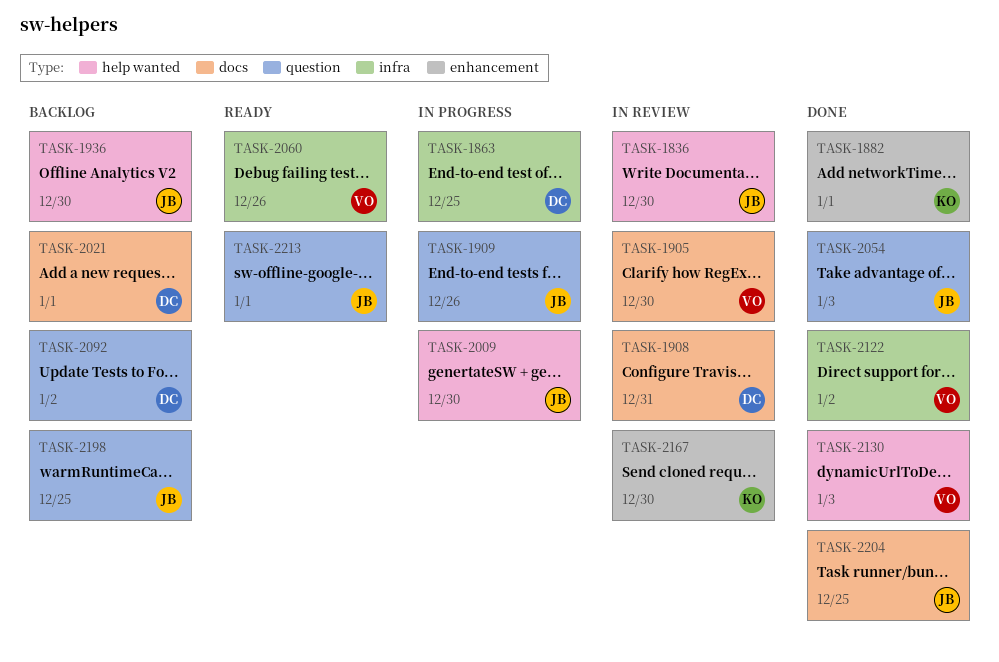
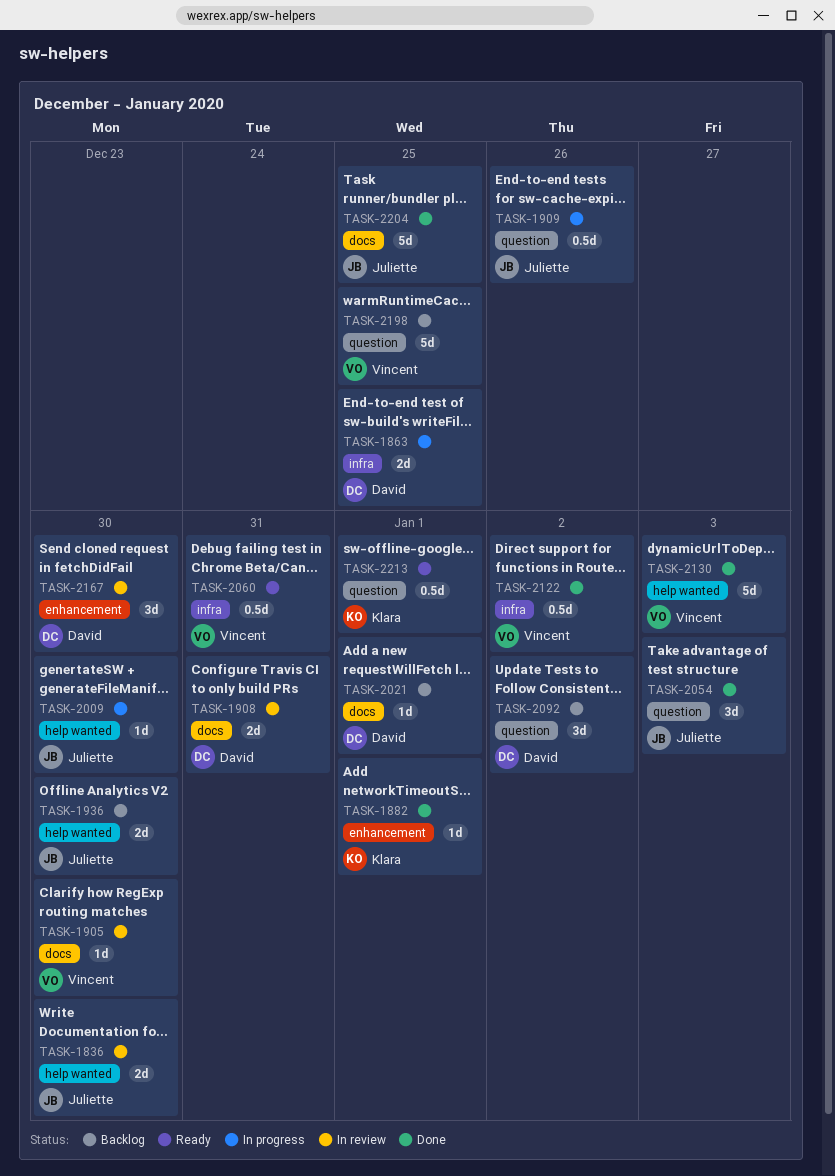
TASK-2060, due: Dec 26 -> Dec 31
TASK-2167, owner: Klara -> David
TASK-2198, owner: Juliette -> Vincent
TASK-2213, owner: Juliette -> Klara

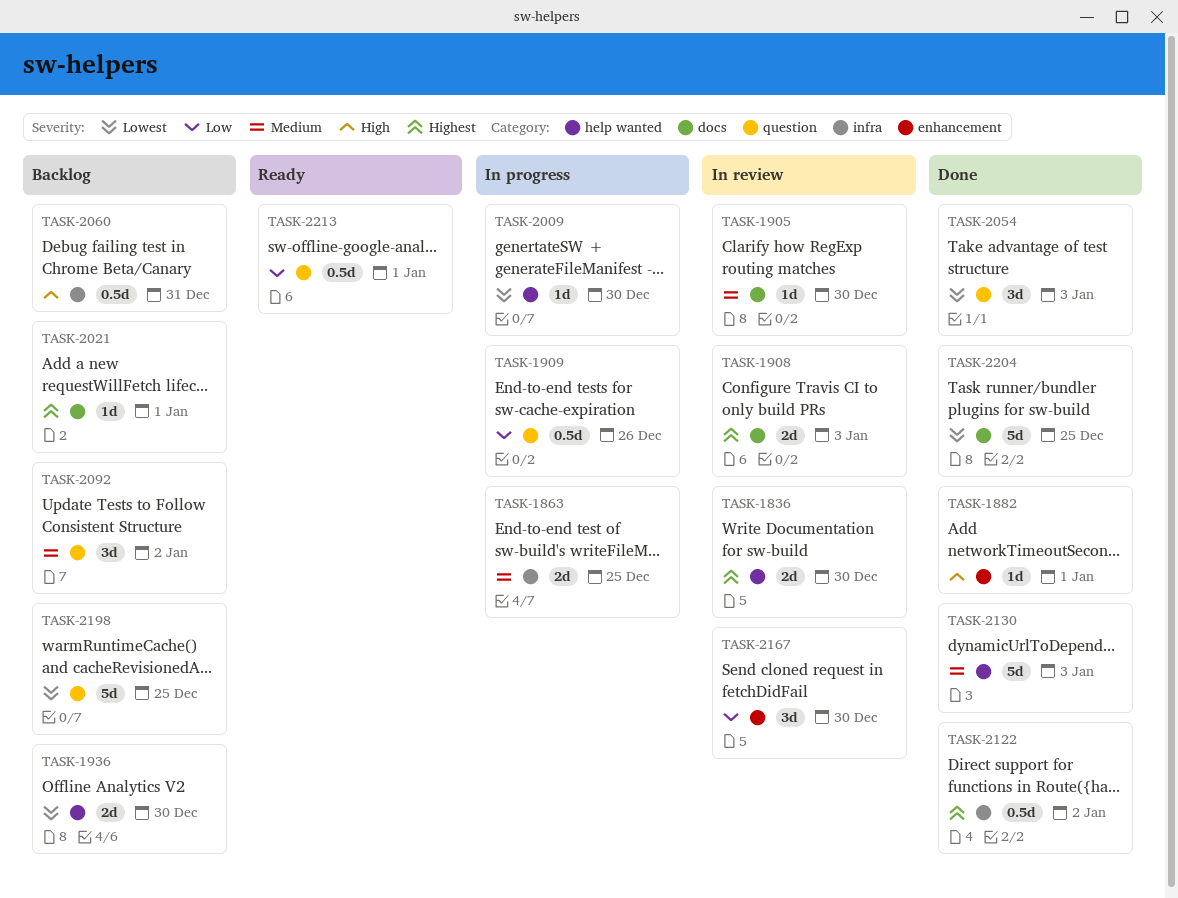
TASK-1908, due: Dec 31 -> Jan 3
TASK-2060, status: Ready -> Backlog

